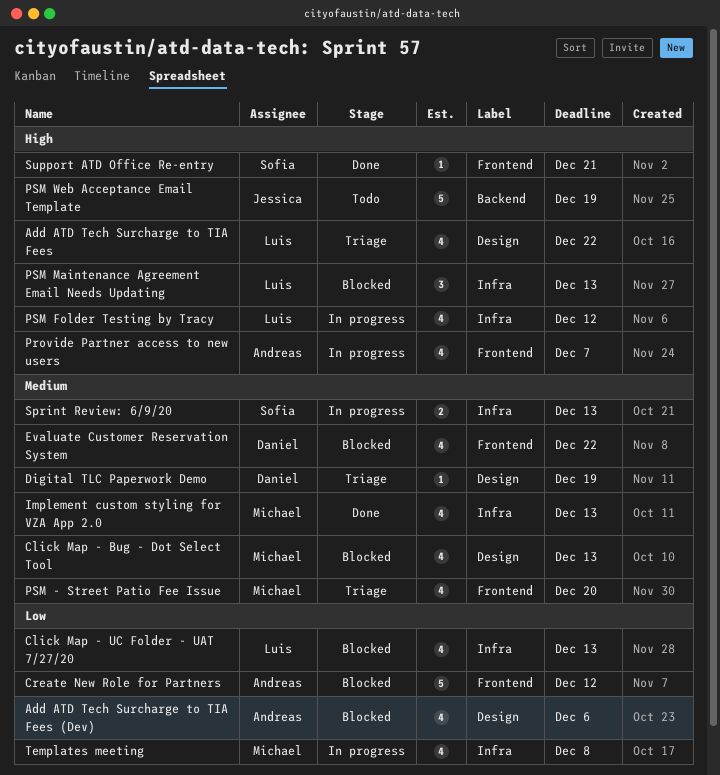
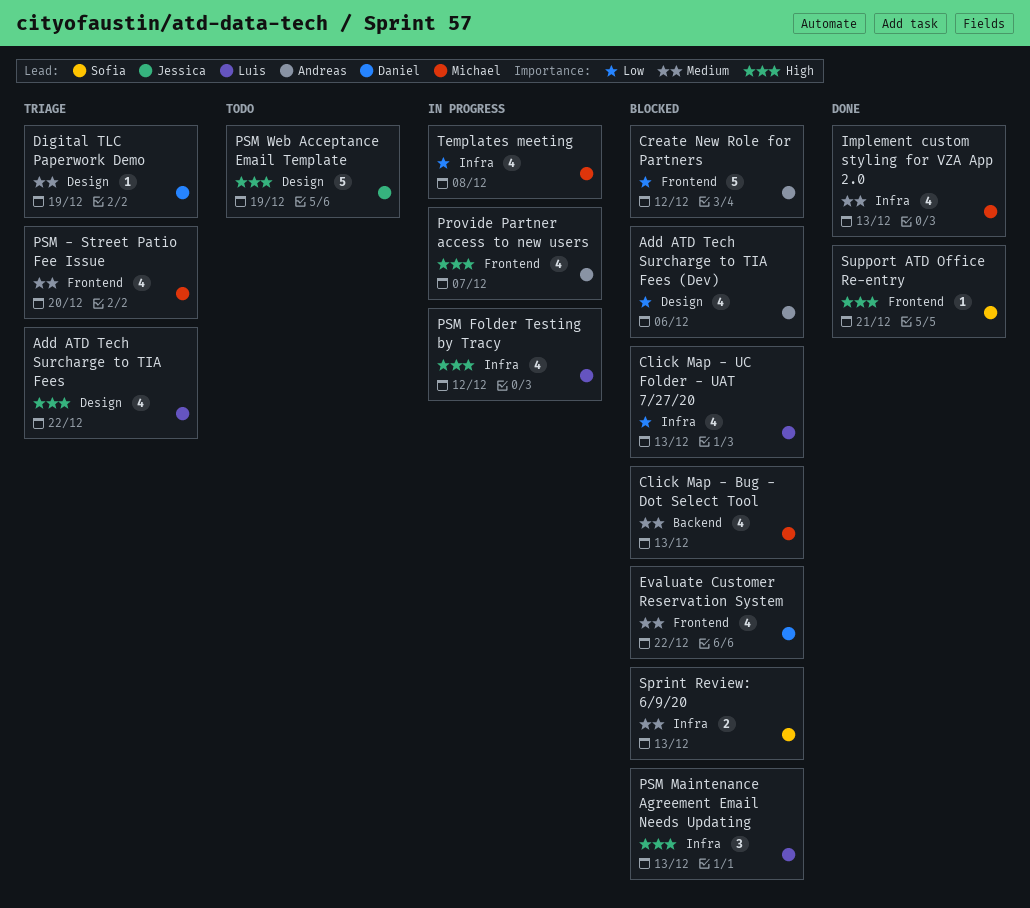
Click Map - Bug - Dot Select Tool, label: Design -> Backend
PSM Web Acceptance Email Template, label: Backend -> Design
Sprint Review: 6/9/20, status: In progress -> Blocked

